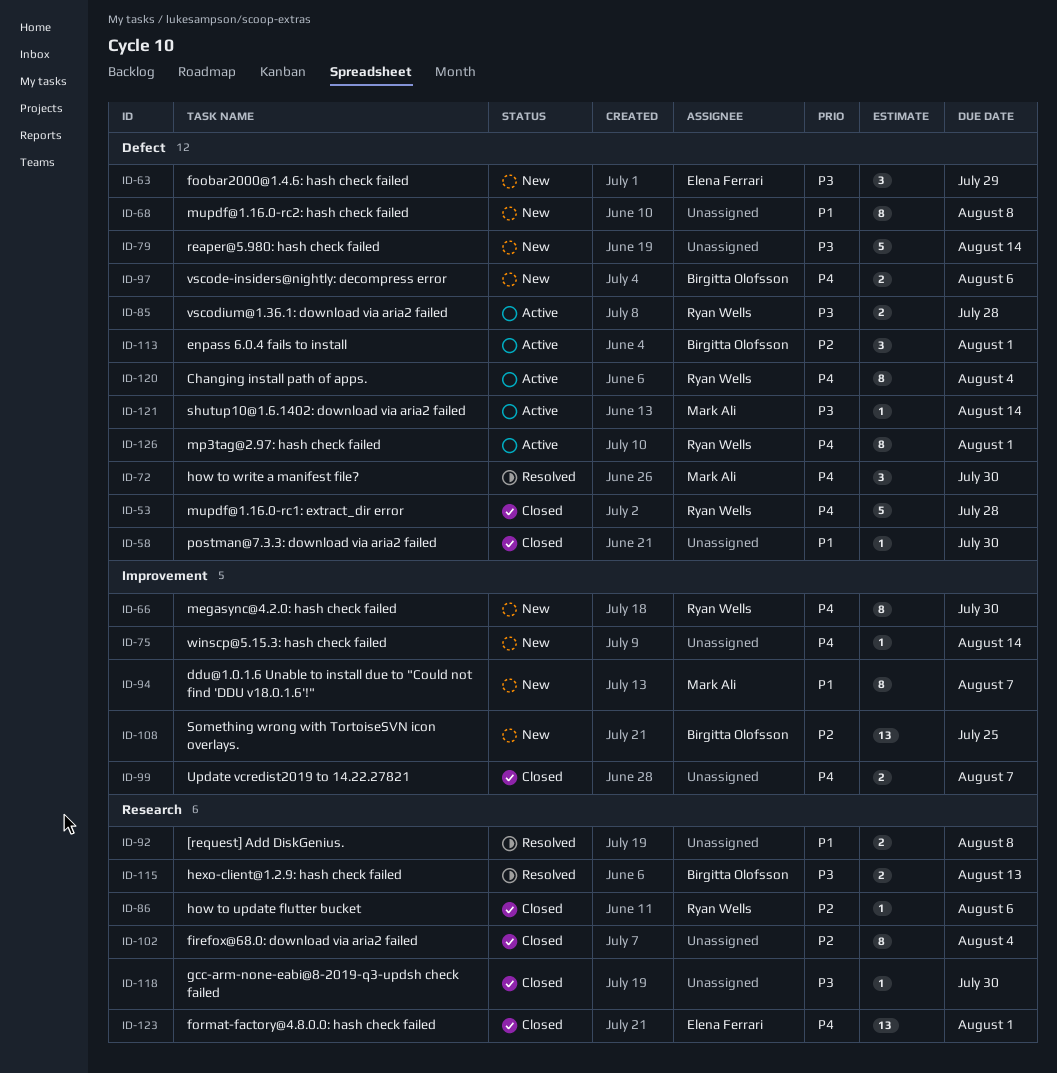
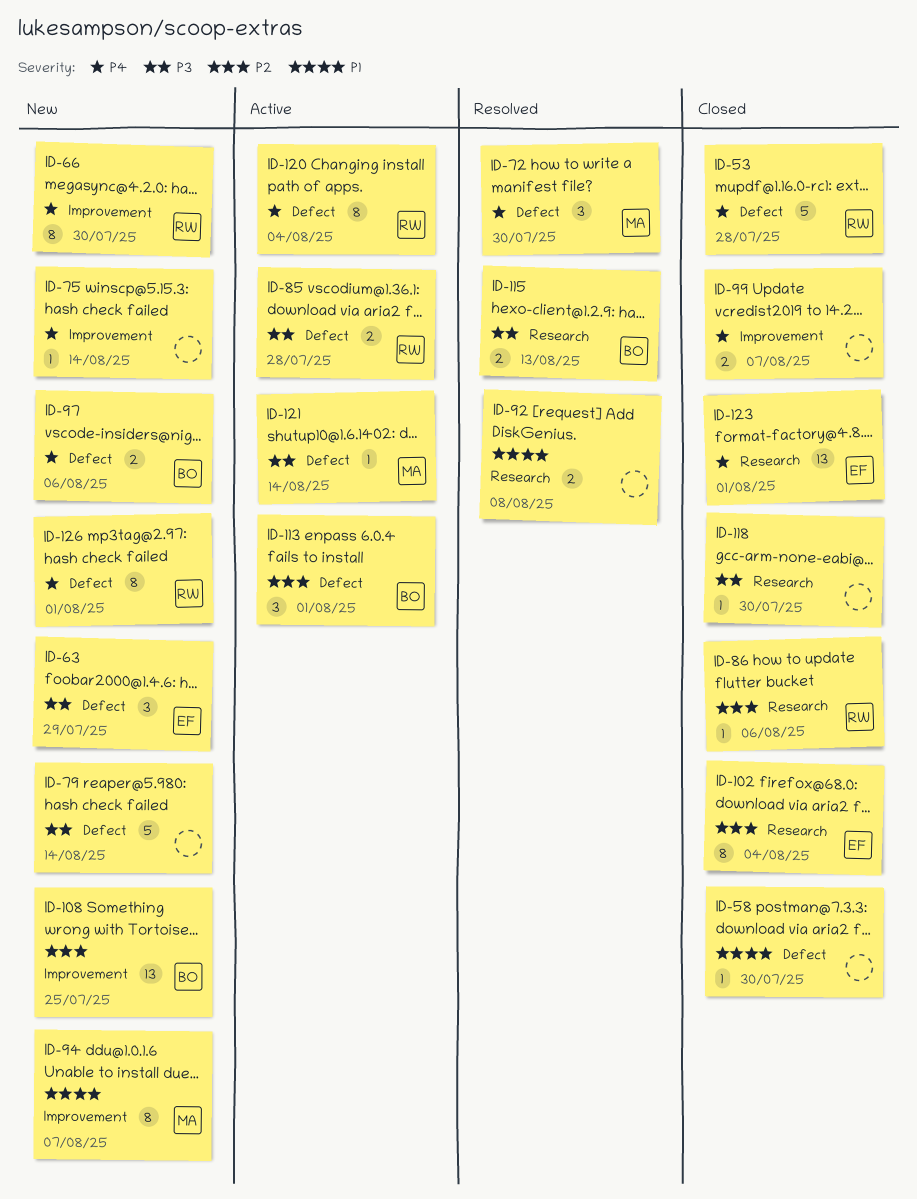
ID-68: present -> none
ID-102, owner: none -> Elena Ferrari
ID-126, status: Active -> New

